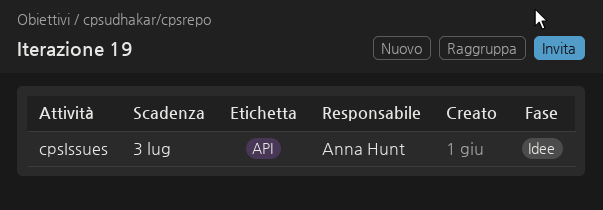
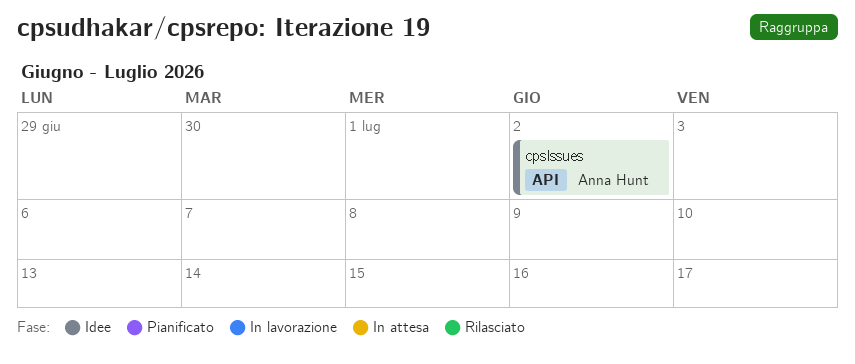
cpsIssues, due: Jul 3 -> Jul 2

